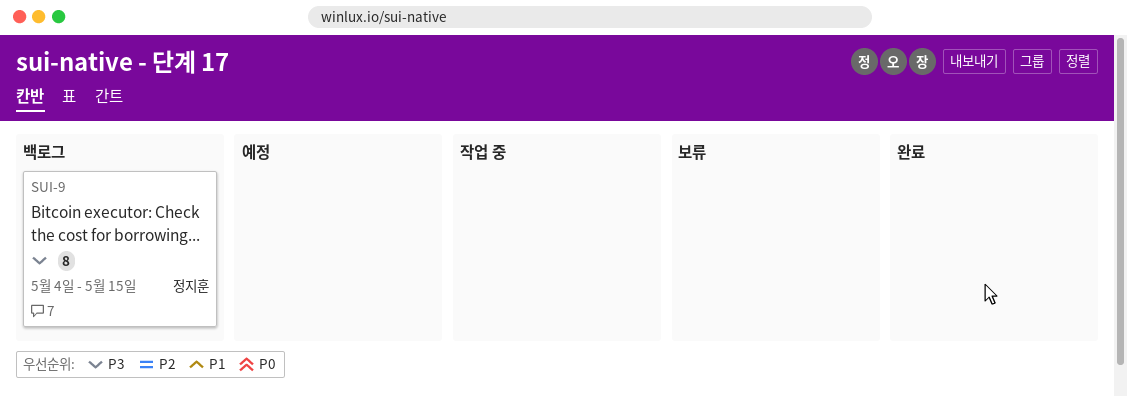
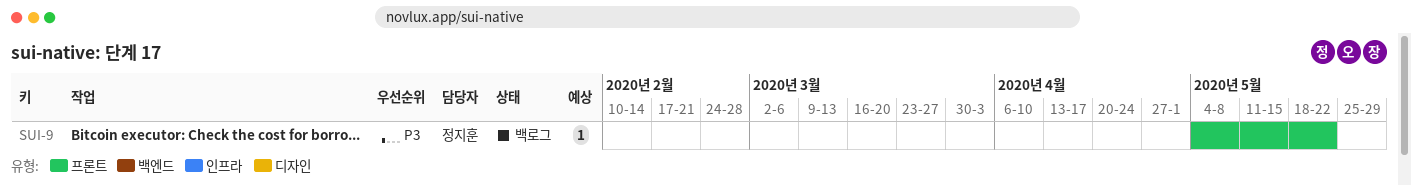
SUI-9, estimate: 8 -> 1
SUI-9, due: May 15 -> May 22

